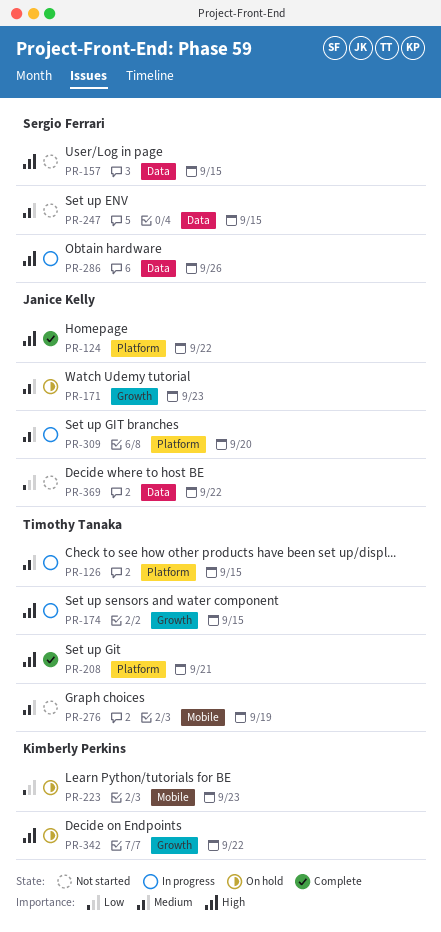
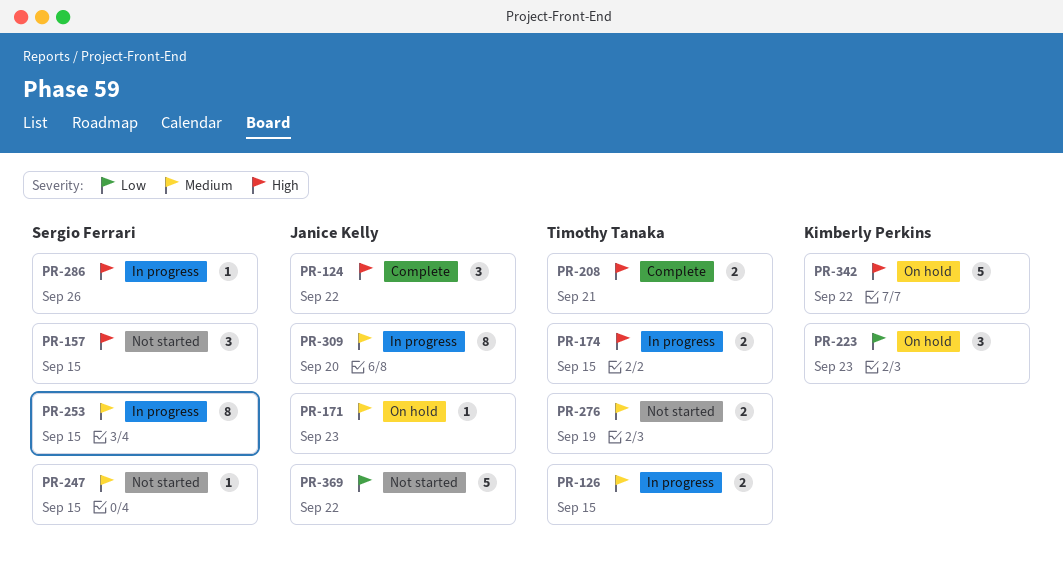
PR-253: none -> present

